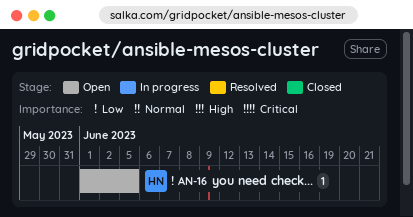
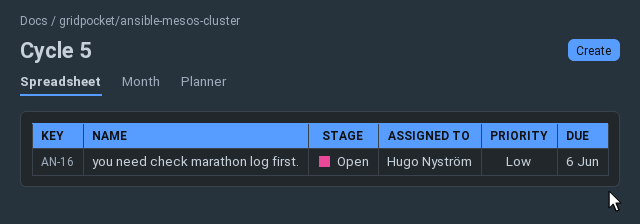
AN-16, due: Jun 5 -> Jun 6

